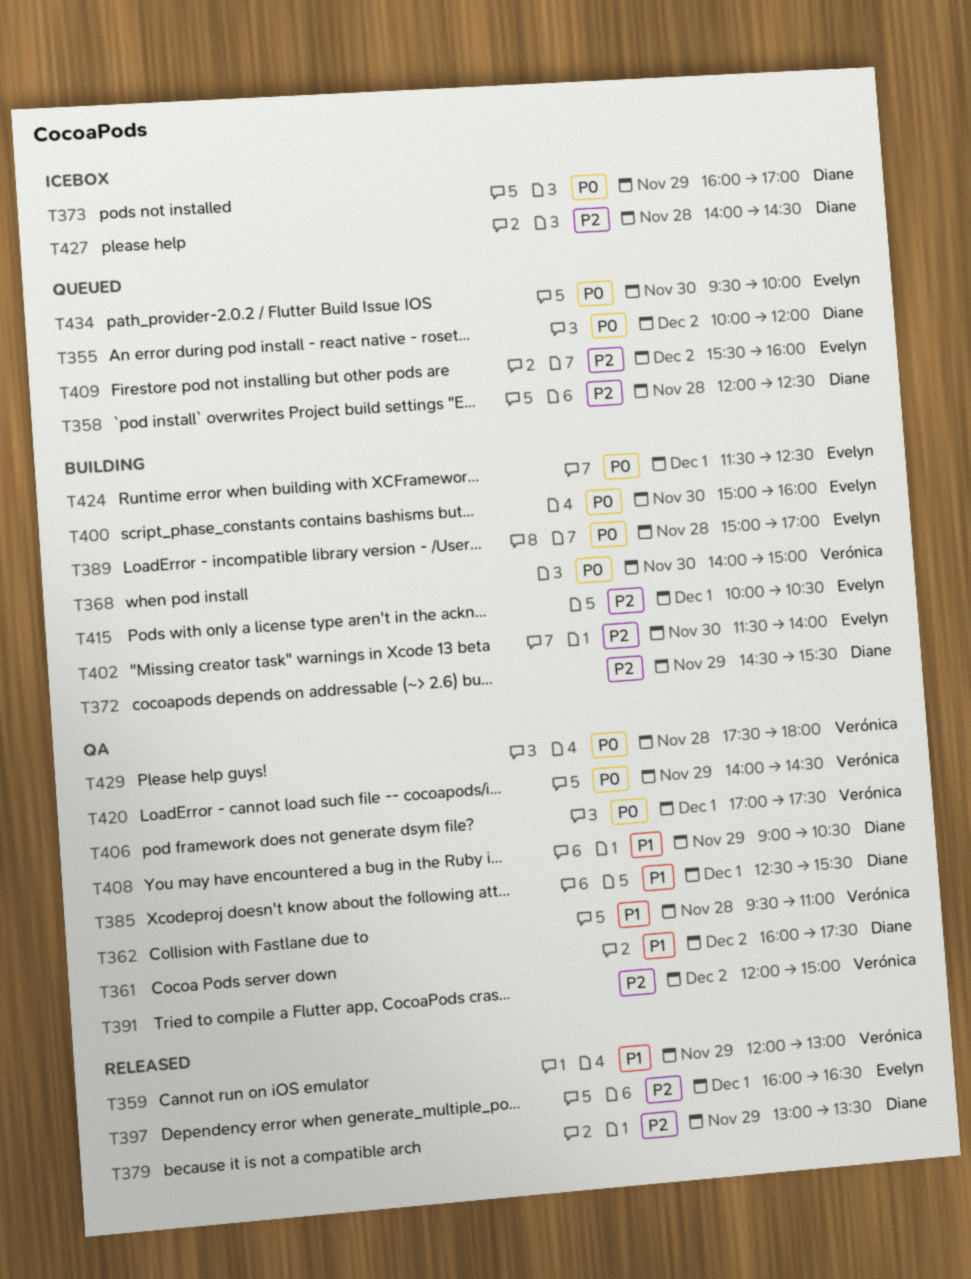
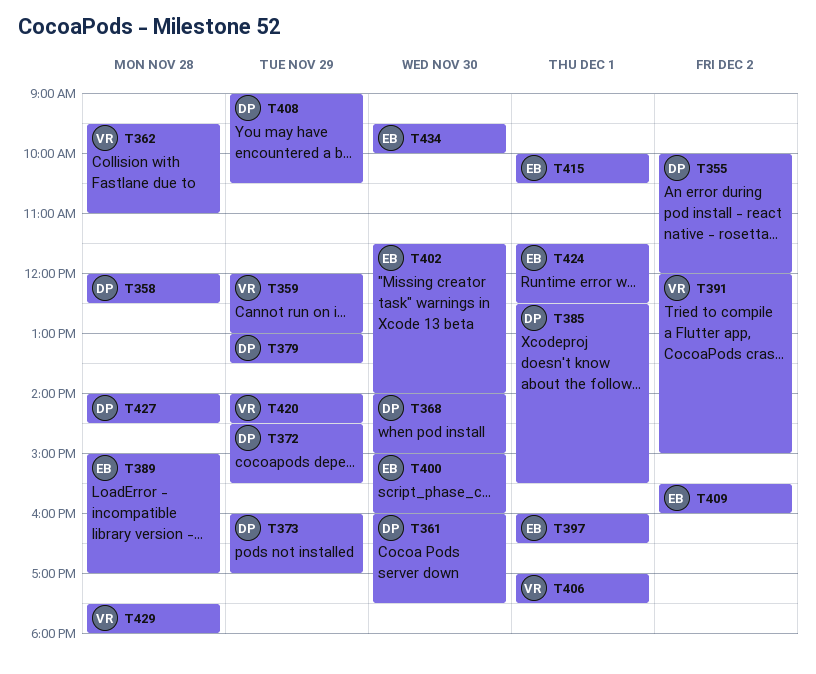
T361, day: Dec 2 -> Nov 30
T368, owner: Verónica -> Diane

